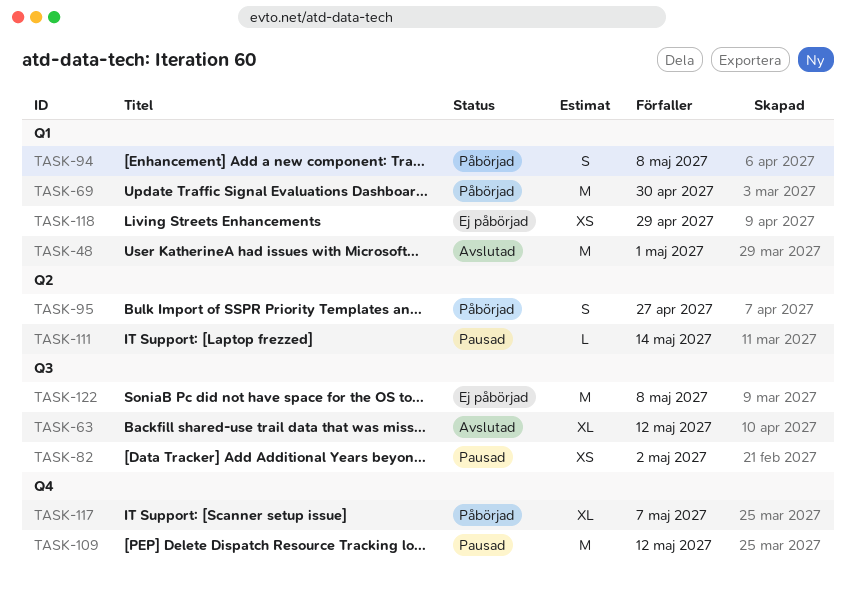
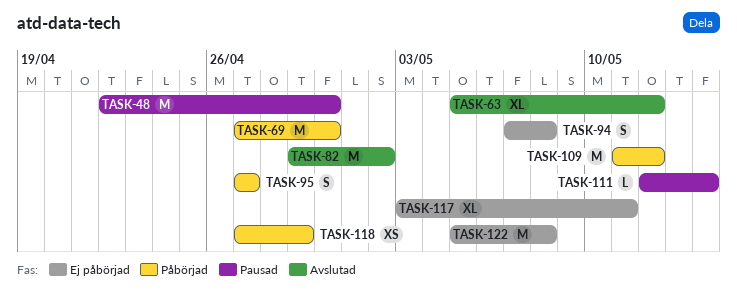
TASK-48, status: Avslutad -> Pausad
TASK-48, due: May 1 -> Apr 30
TASK-82, status: Pausad -> Avslutad
TASK-82, estimate: XS -> M
TASK-94, status: Påbörjad -> Ej påbörjad
TASK-109, status: Pausad -> Påbörjad
TASK-117, status: Påbörjad -> Ej påbörjad
TASK-117, due: May 7 -> May 11
TASK-118, status: Ej påbörjad -> Påbörjad

